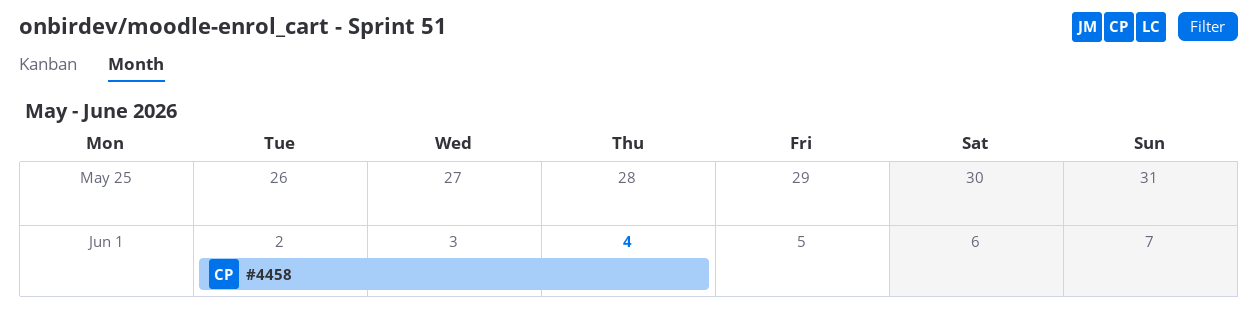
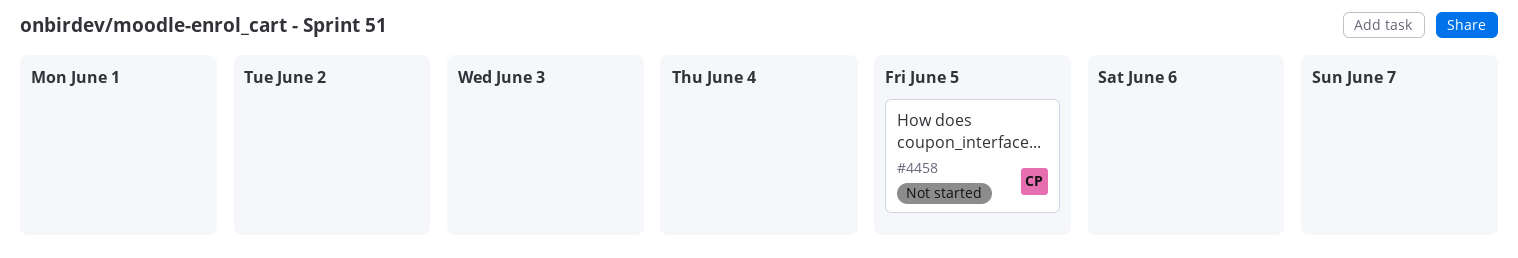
#4458, due: Jun 4 -> Jun 5

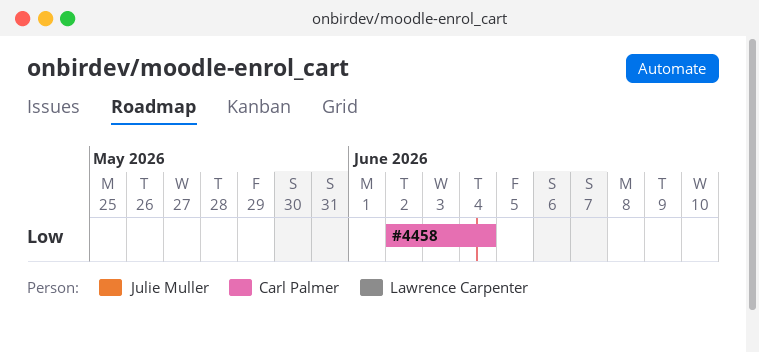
#4458, due: Jun 5 -> Jun 4

